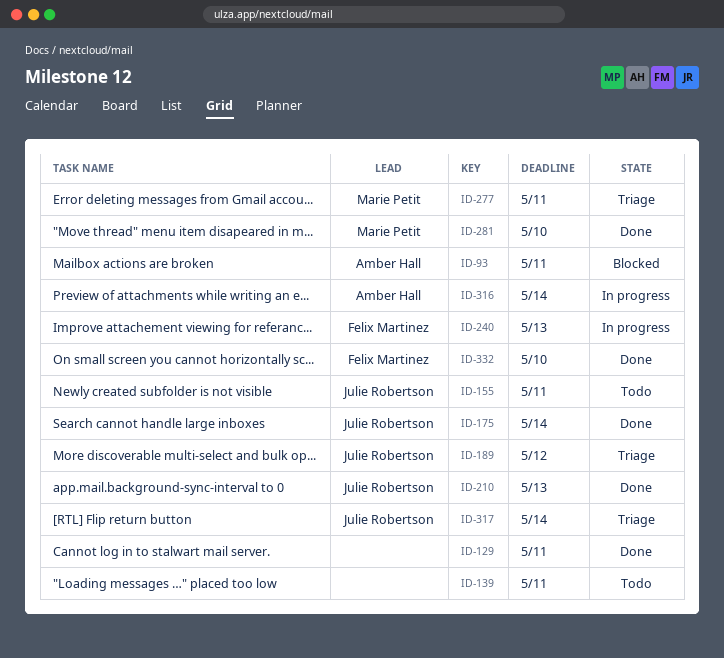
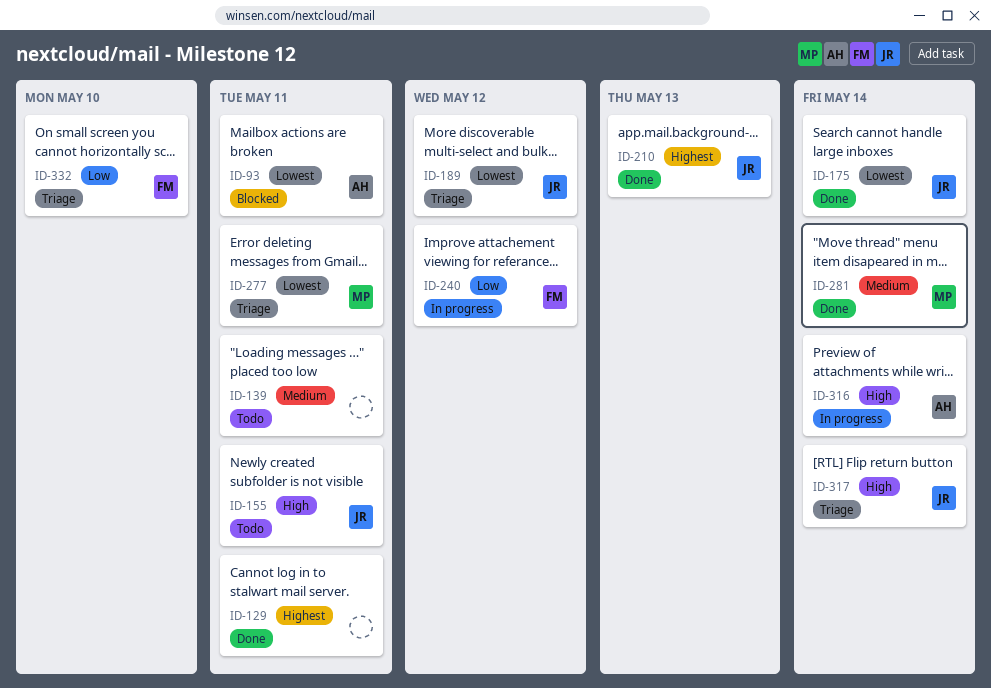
ID-240, due: May 13 -> May 12
ID-281, due: May 10 -> May 14
ID-332, status: Done -> Triage

